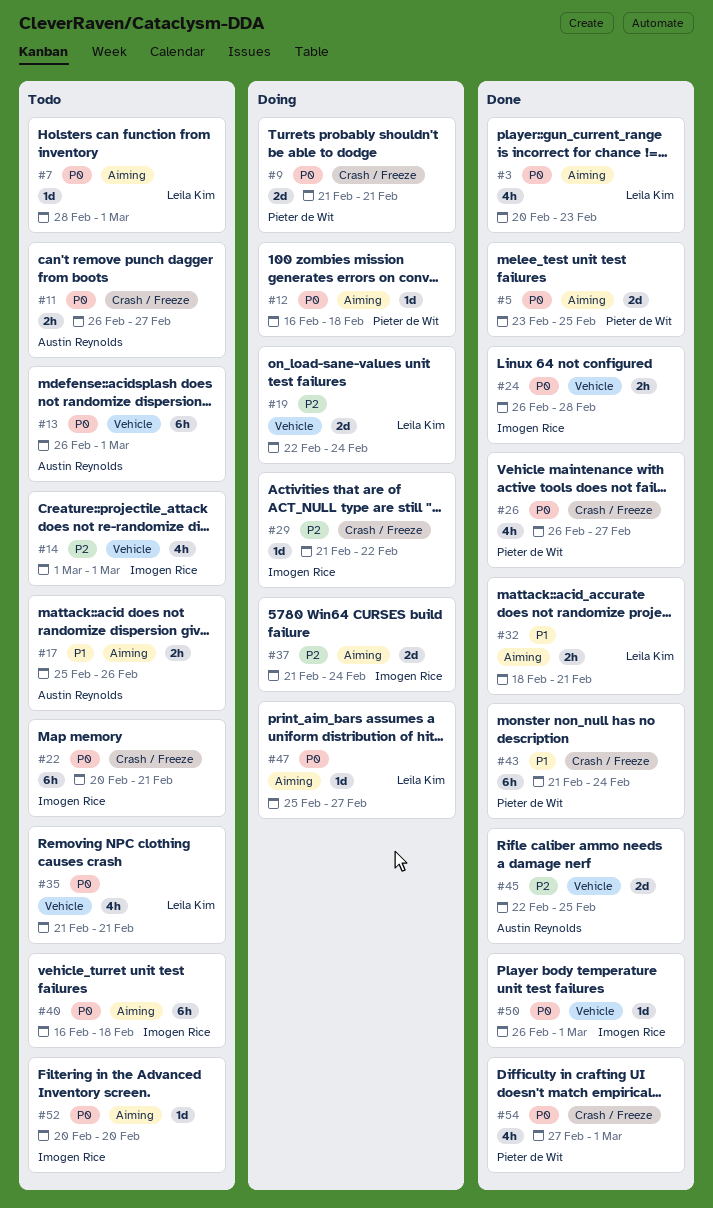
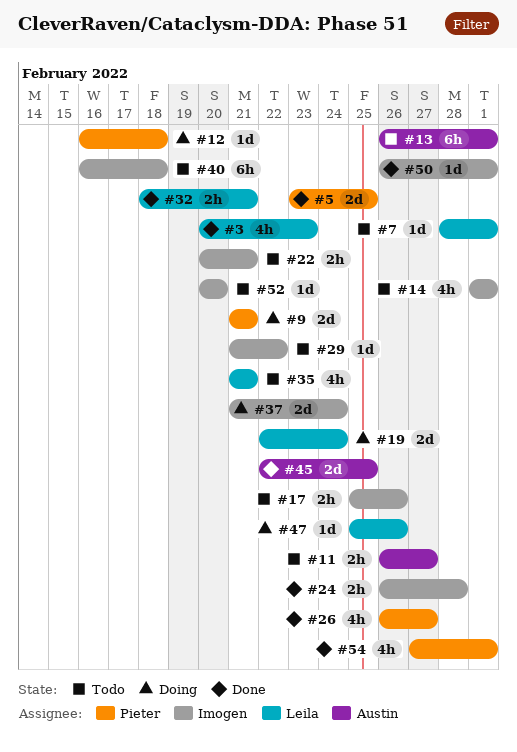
#17, owner: Austin Reynolds -> Imogen Rice
#22, estimate: 6h -> 2h
#29, status: Doing -> Todo
#43: present -> none
#47, due: Feb 27 -> Feb 26

